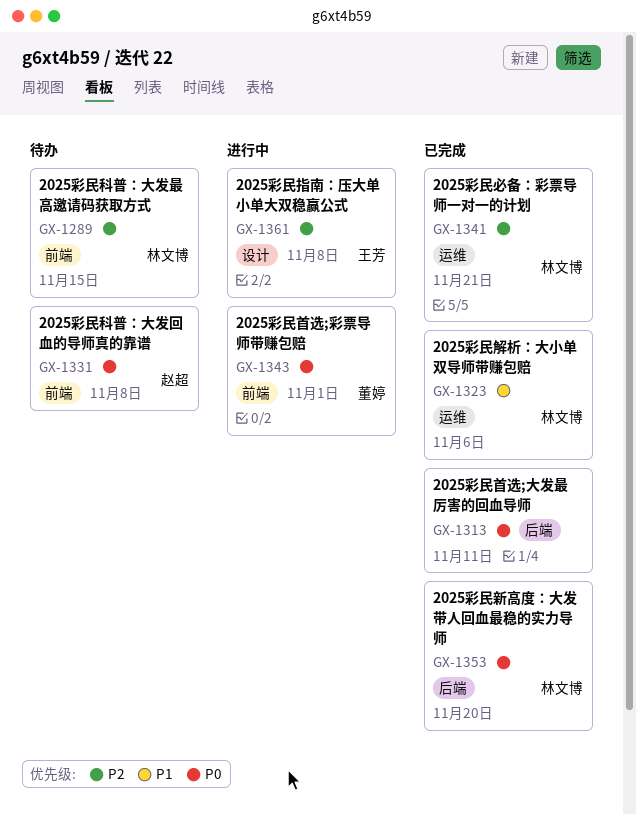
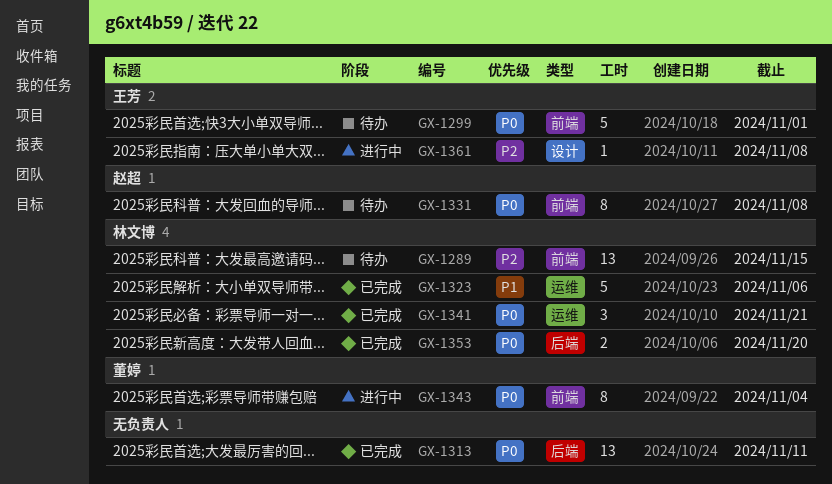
GX-1299: none -> present
GX-1341, priority: P2 -> P0
GX-1343, due: Nov 1 -> Nov 4

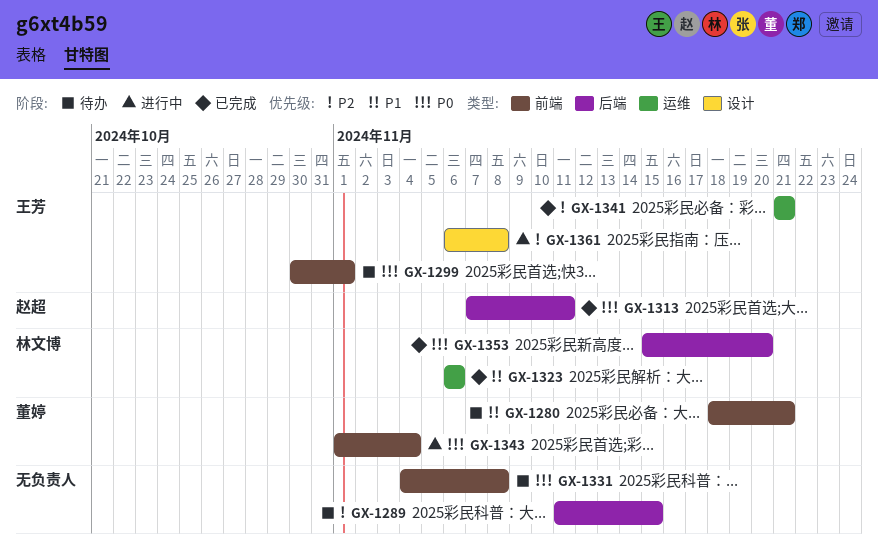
GX-1280: none -> present
GX-1289, owner: 林文博 -> none
GX-1289, label: 前端 -> 后端
GX-1313, owner: none -> 赵超
GX-1331, owner: 赵超 -> none
GX-1341, owner: 林文博 -> 王芳
GX-1341, priority: P0 -> P2

